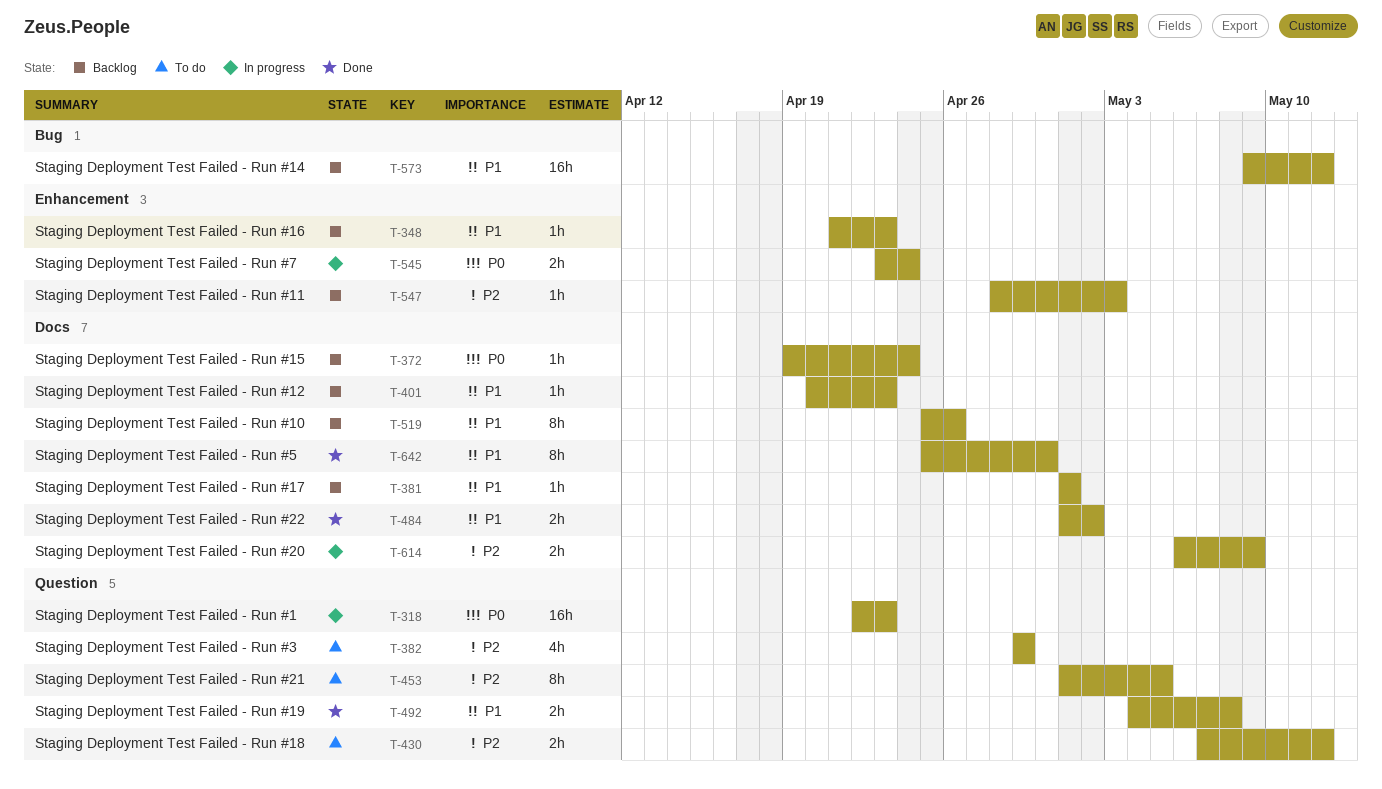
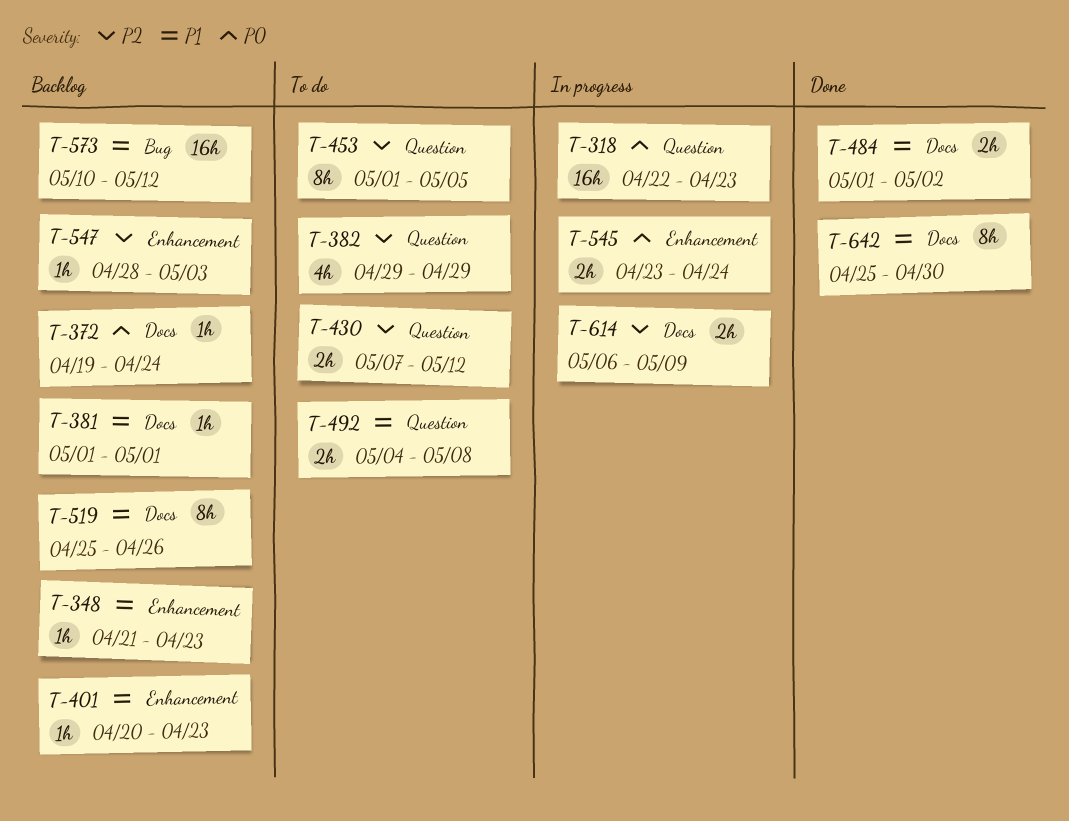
T-401, label: Docs -> Enhancement
T-492, status: Done -> To do
T-573, start: May 9 -> May 10

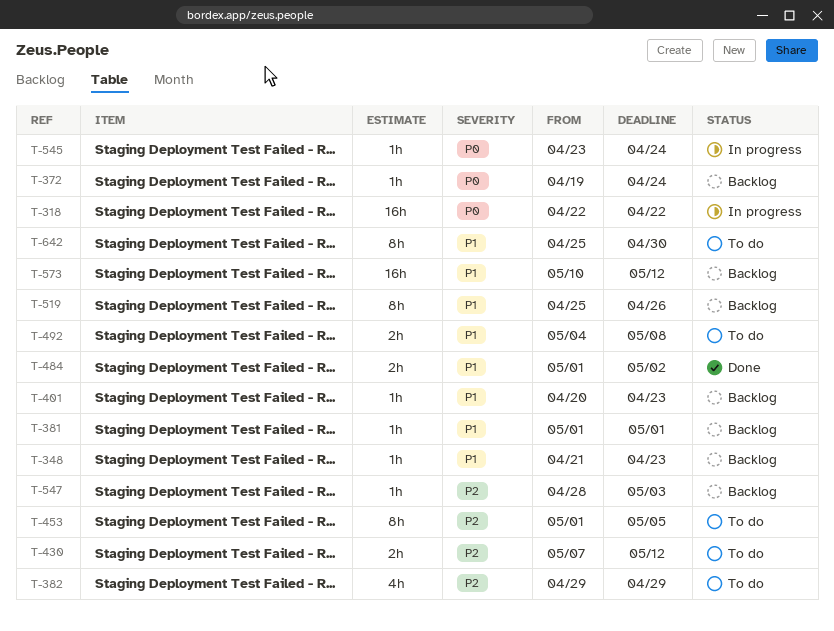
T-318, due: Apr 23 -> Apr 22
T-545, estimate: 2h -> 1h
T-614: present -> none
T-642, status: Done -> To do

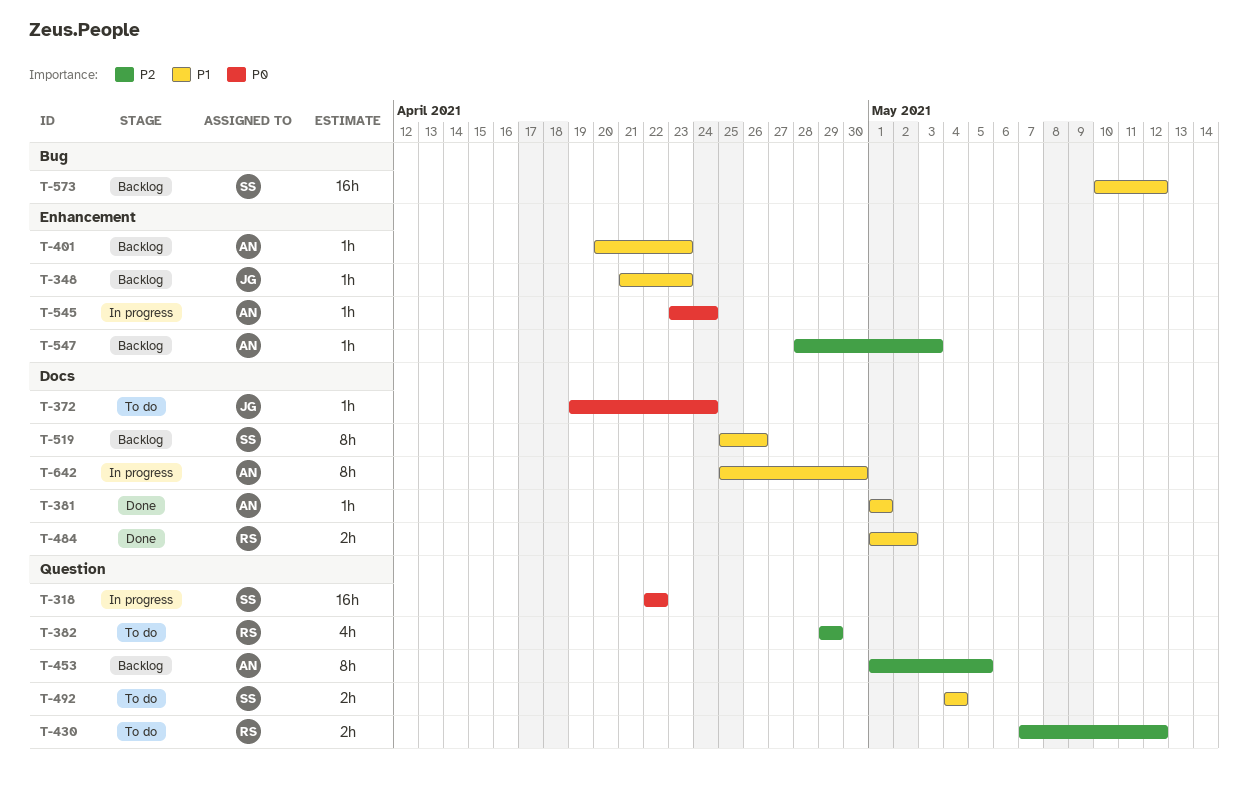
T-372, status: Backlog -> To do
T-381, status: Backlog -> Done
T-453, status: To do -> Backlog
T-492, due: May 8 -> May 4
T-642, status: To do -> In progress

